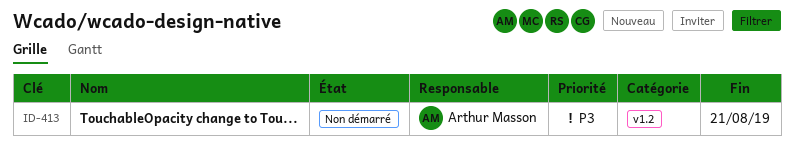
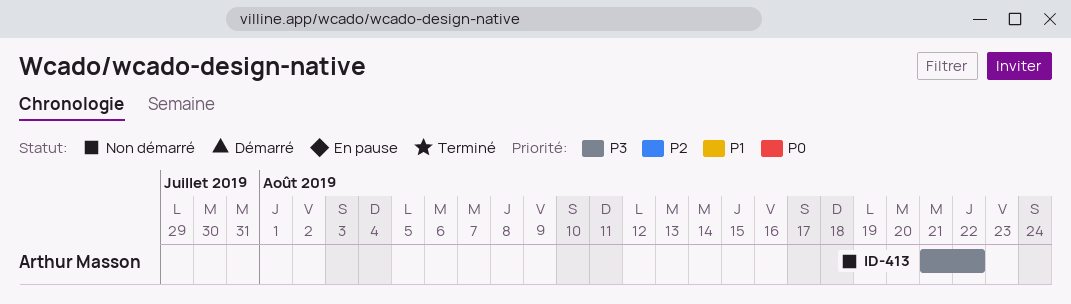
ID-413, due: Aug 21 -> Aug 22

